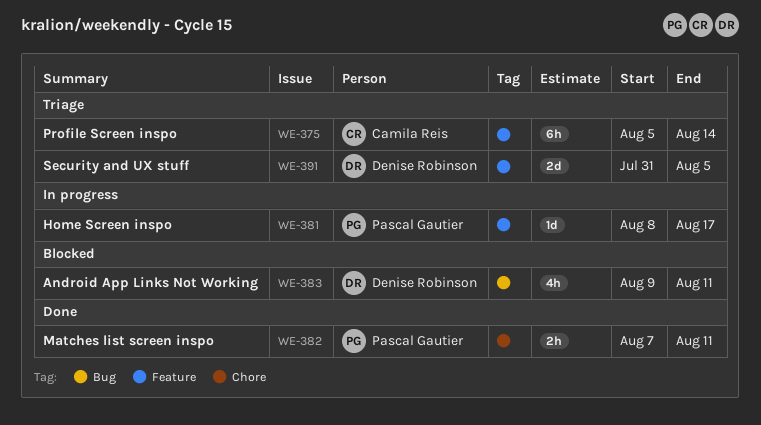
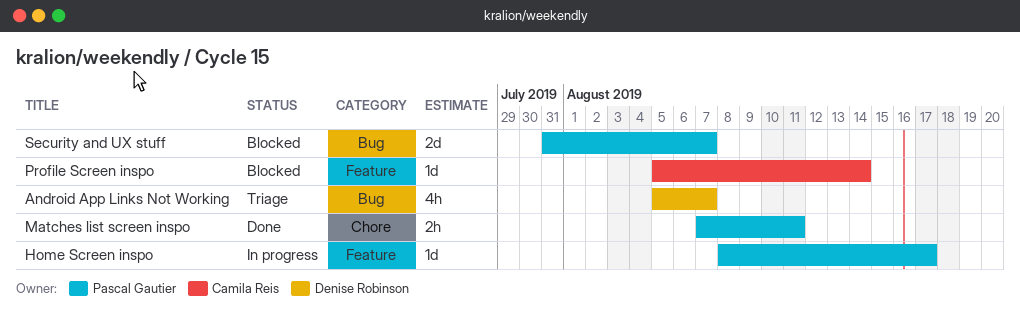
Android App Links Not Working, status: Blocked -> Triage
Android App Links Not Working, start: Aug 9 -> Aug 5
Android App Links Not Working, due: Aug 11 -> Aug 7
Profile Screen inspo, status: Triage -> Blocked
Profile Screen inspo, estimate: 6h -> 1d
Security and UX stuff, status: Triage -> Blocked
Security and UX stuff, owner: Denise Robinson -> Pascal Gautier
Security and UX stuff, label: Feature -> Bug
Security and UX stuff, due: Aug 5 -> Aug 7

